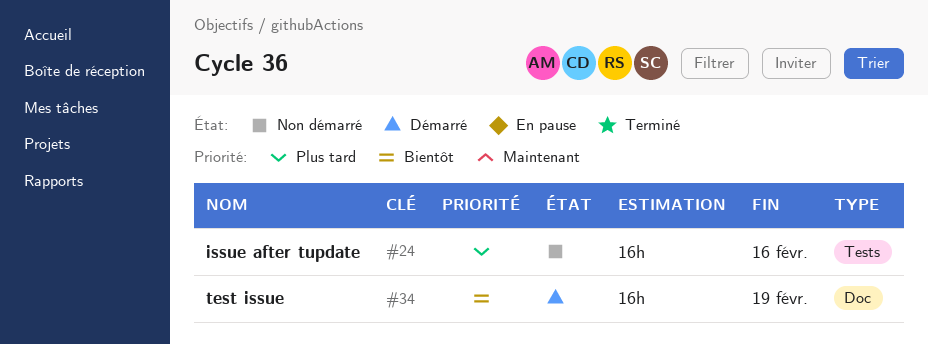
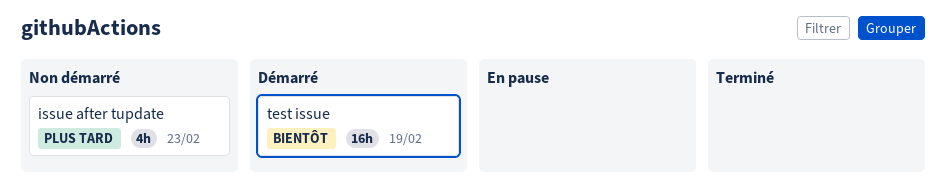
issue after tupdate, estimate: 16h -> 4h
issue after tupdate, due: Feb 16 -> Feb 23

